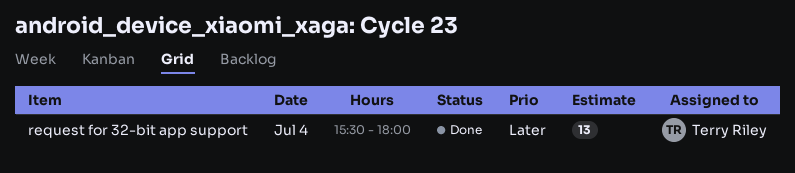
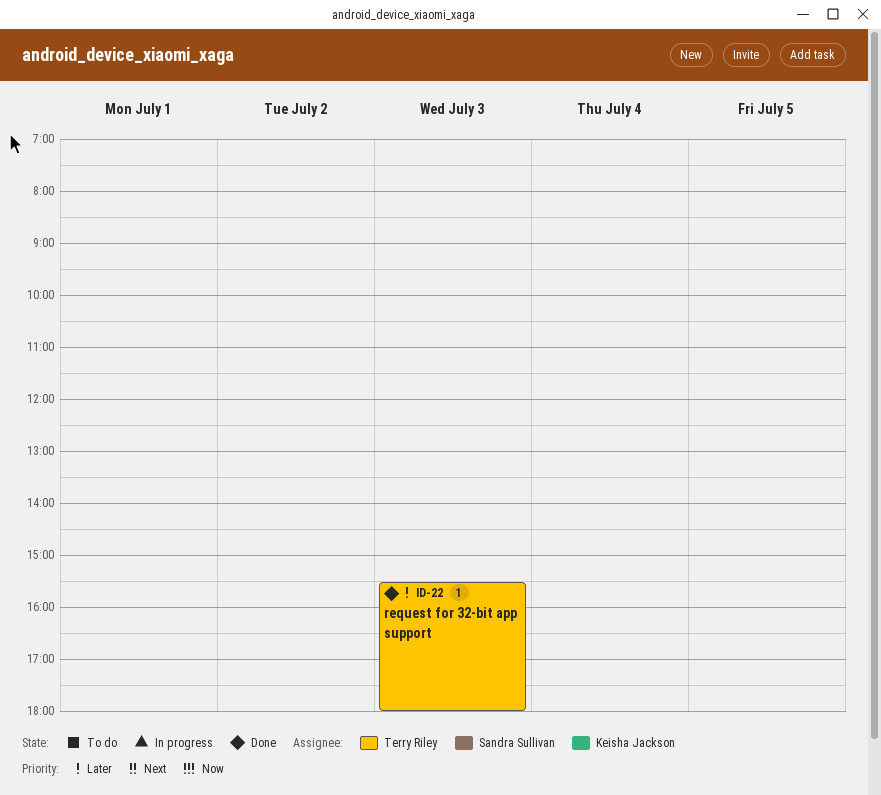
request for 32-bit app support, estimate: 13 -> 1
request for 32-bit app support, day: Jul 4 -> Jul 3

